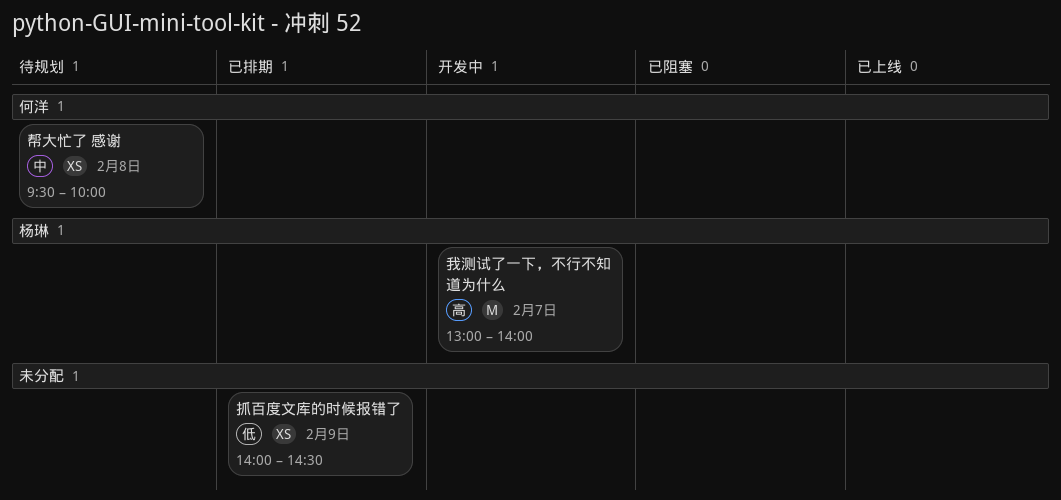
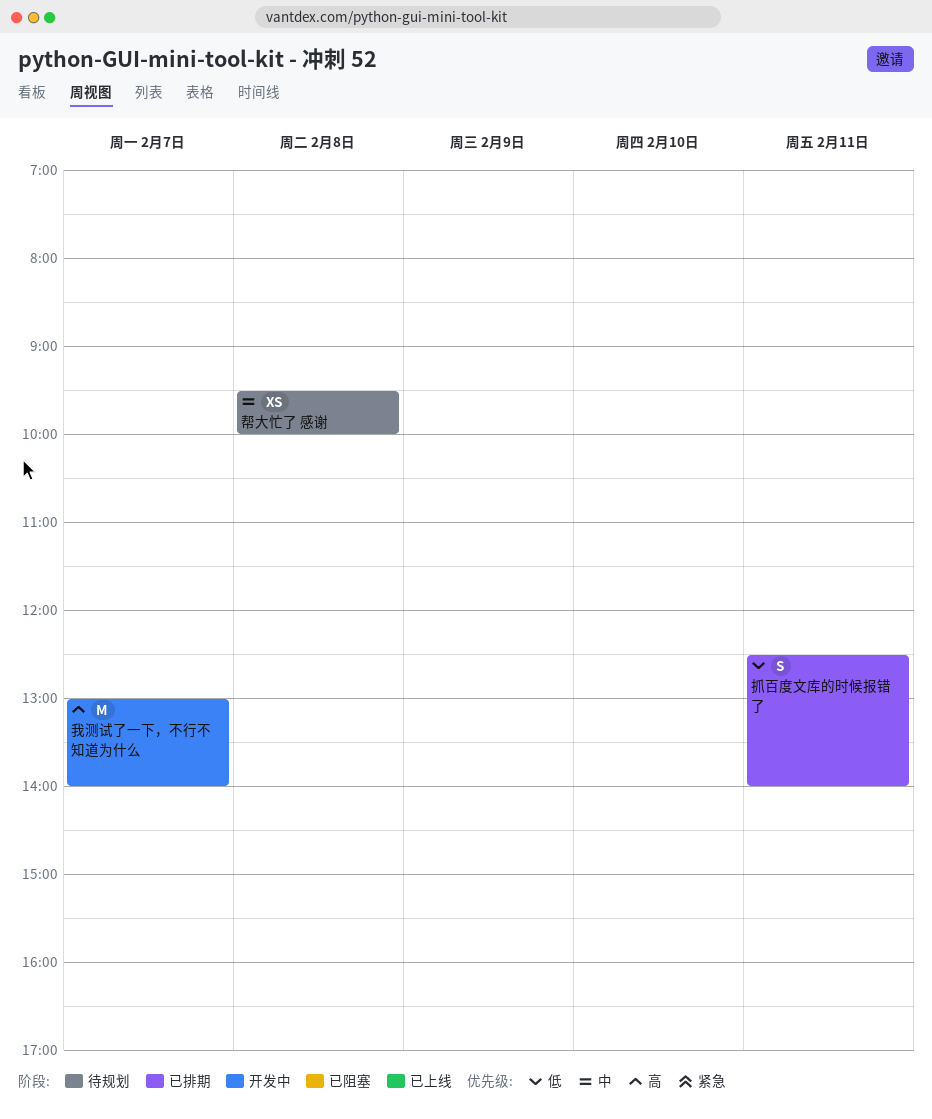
抓百度文库的时候报错了, estimate: XS -> S
抓百度文库的时候报错了, day: Feb 9 -> Feb 11
抓百度文库的时候报错了, begins: 14:00 -> 12:30
抓百度文库的时候报错了, ends: 14:30 -> 14:00

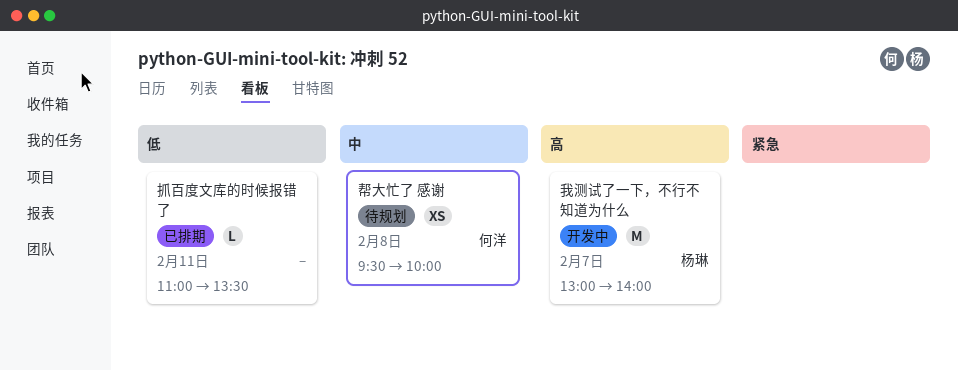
抓百度文库的时候报错了, estimate: S -> L
抓百度文库的时候报错了, begins: 12:30 -> 11:00
抓百度文库的时候报错了, ends: 14:00 -> 13:30

